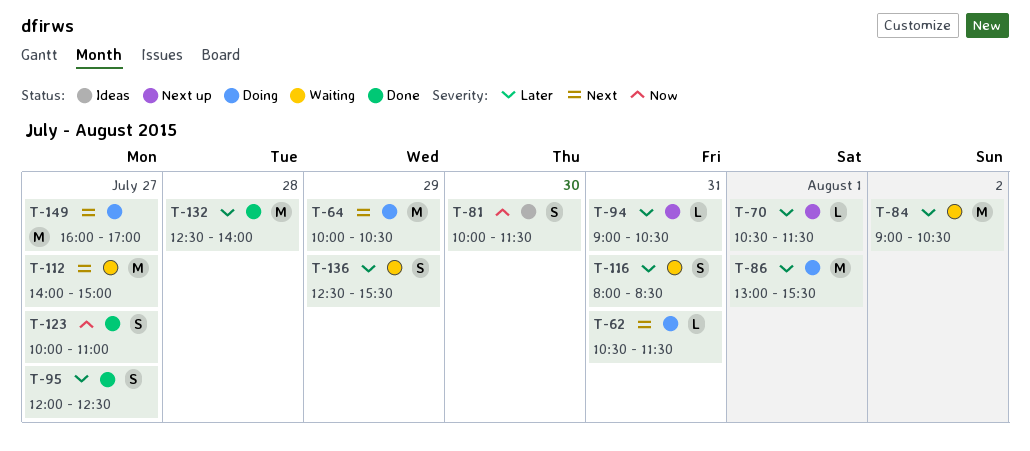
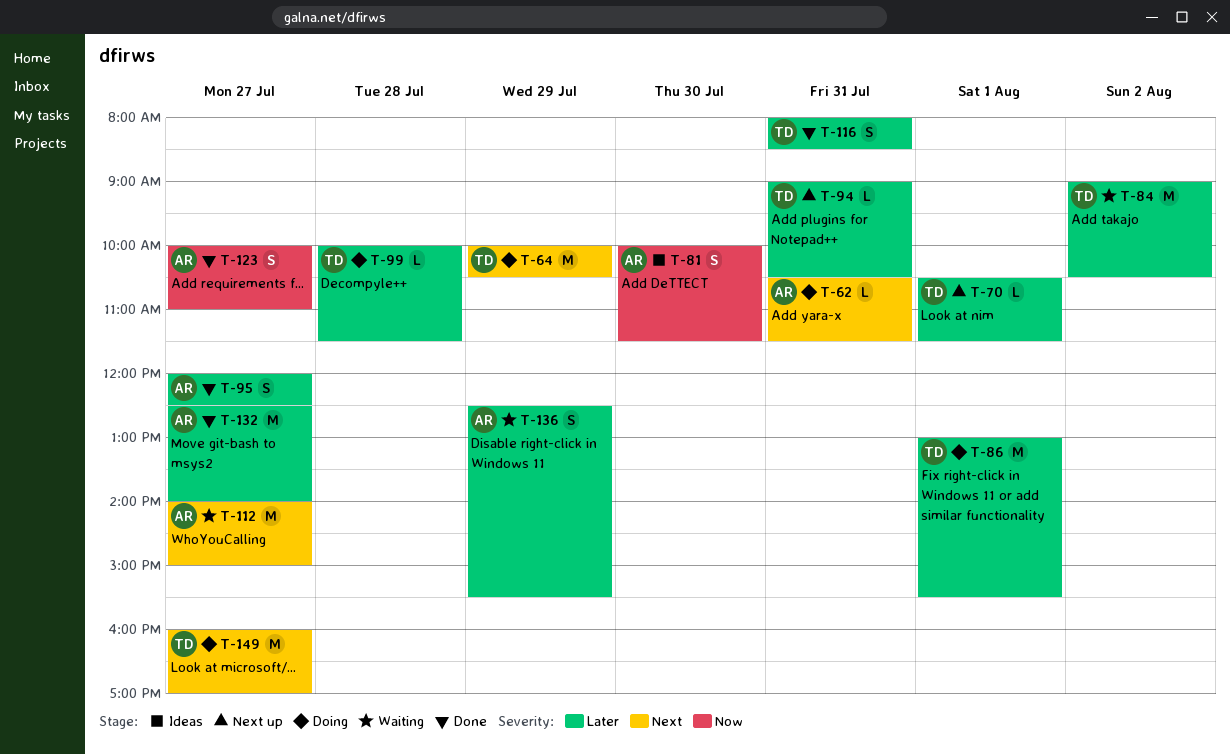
T-99: none -> present
T-116, status: Waiting -> Done
T-132, day: Jul 28 -> Jul 27

